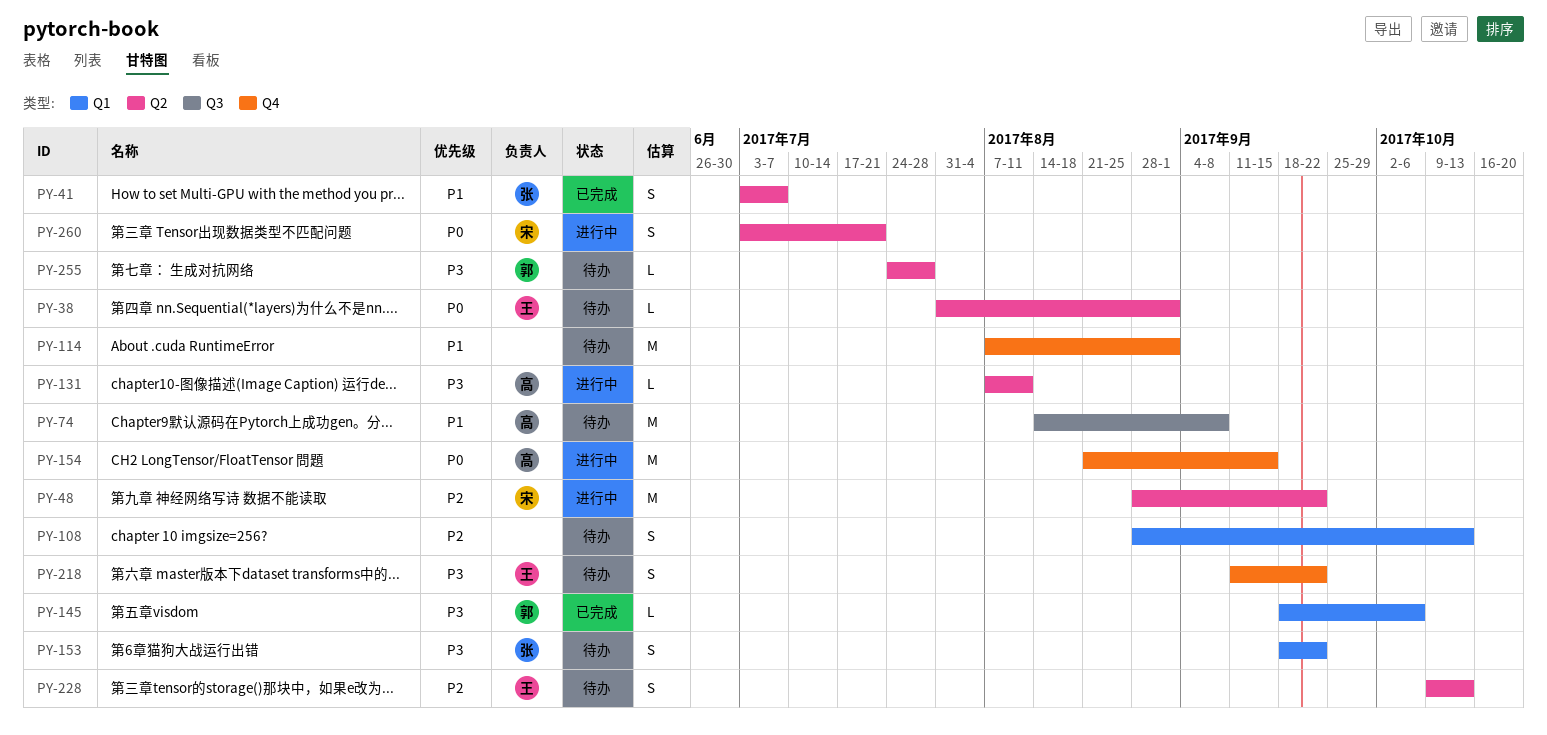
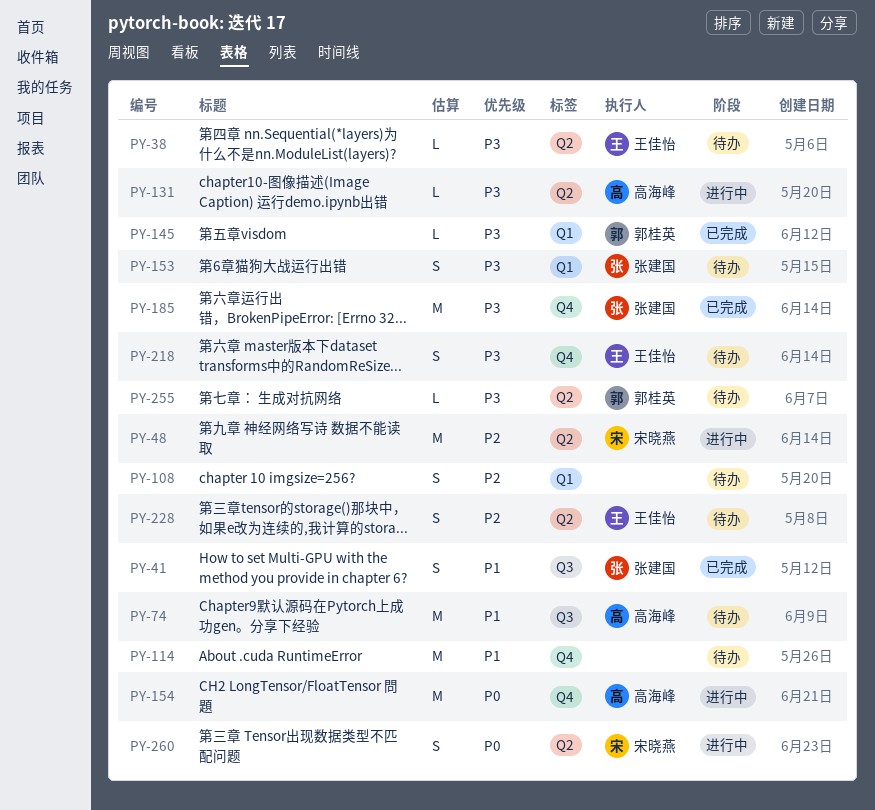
PY-38, priority: P0 -> P3
PY-41, label: Q2 -> Q3
PY-185: none -> present

